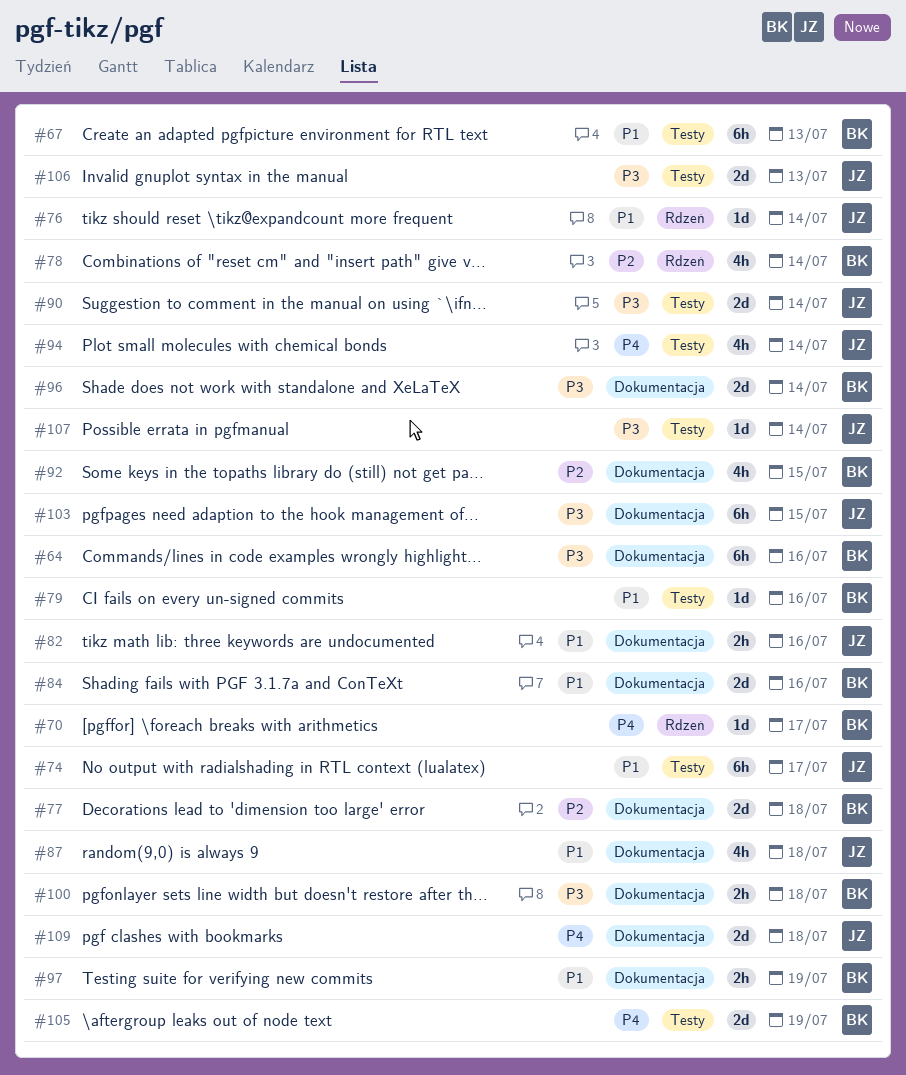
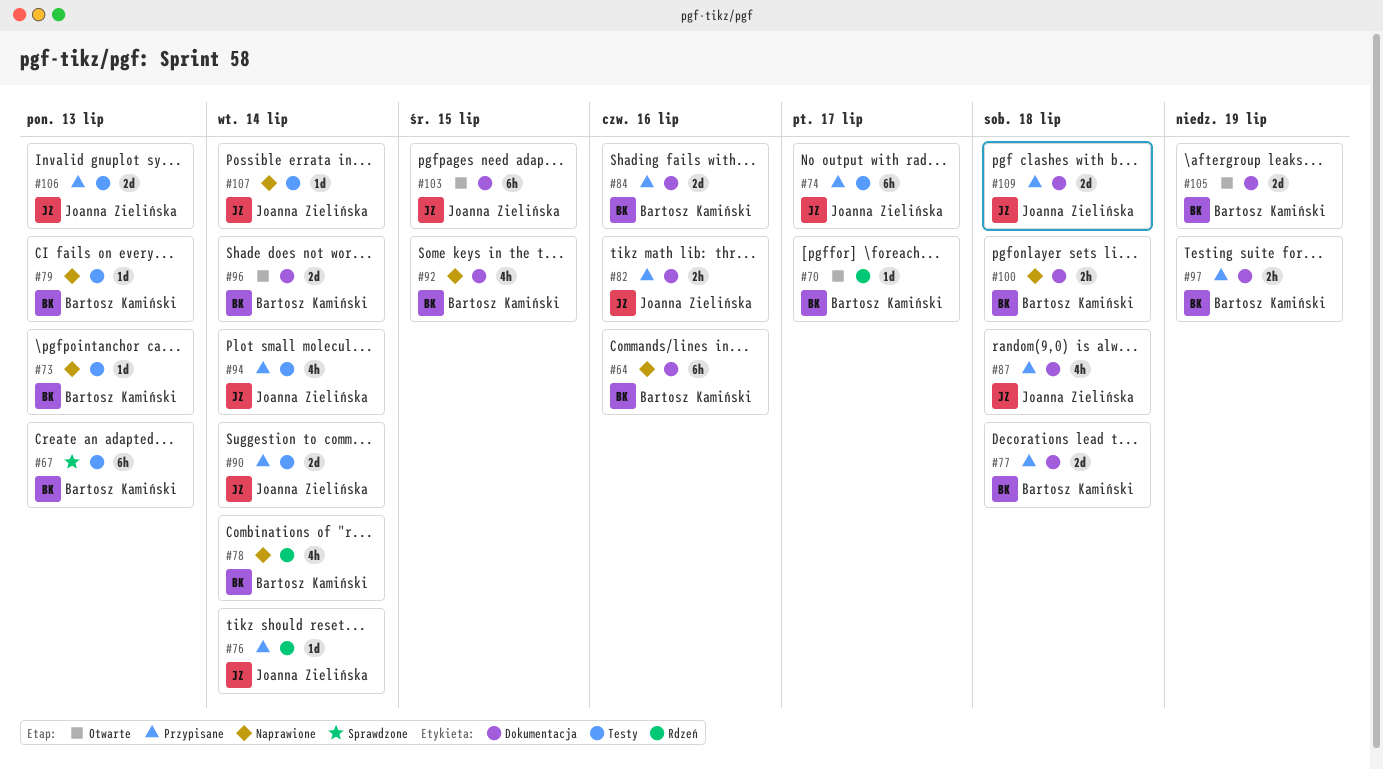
#73: none -> present
#79, due: Jul 16 -> Jul 13
#105, label: Testy -> Dokumentacja

